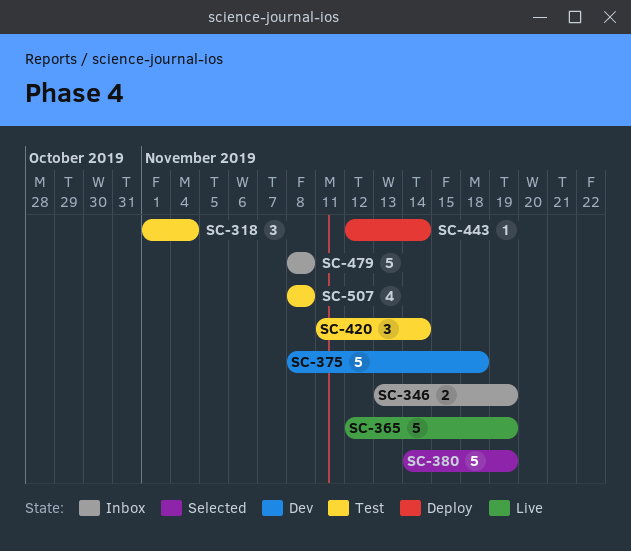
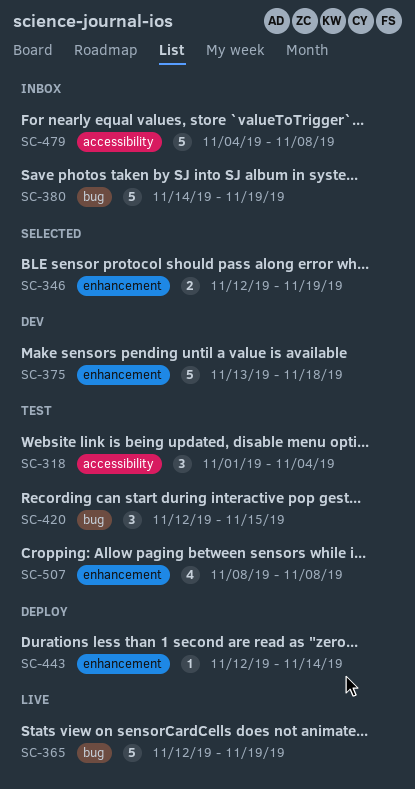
SC-346, status: Inbox -> Selected
SC-346, start: Nov 13 -> Nov 12
SC-375, start: Nov 8 -> Nov 13
SC-380, status: Selected -> Inbox
SC-420, start: Nov 11 -> Nov 12
SC-420, due: Nov 14 -> Nov 15
SC-479, start: Nov 8 -> Nov 4

